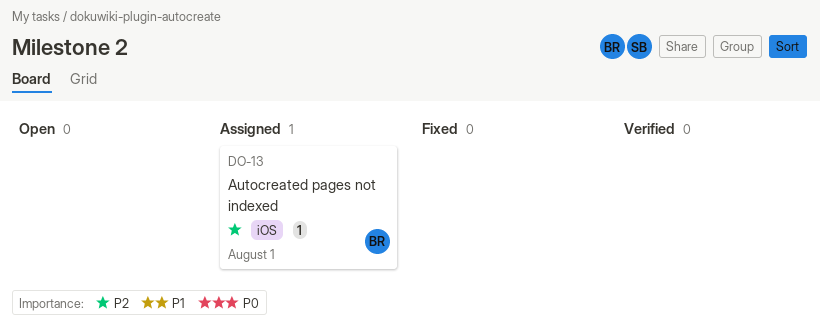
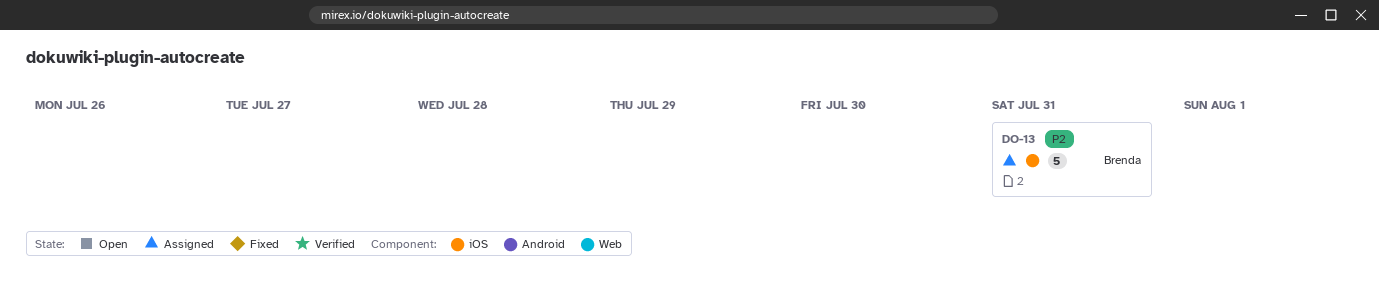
DO-13, estimate: 1 -> 5
DO-13, due: Aug 1 -> Jul 31

